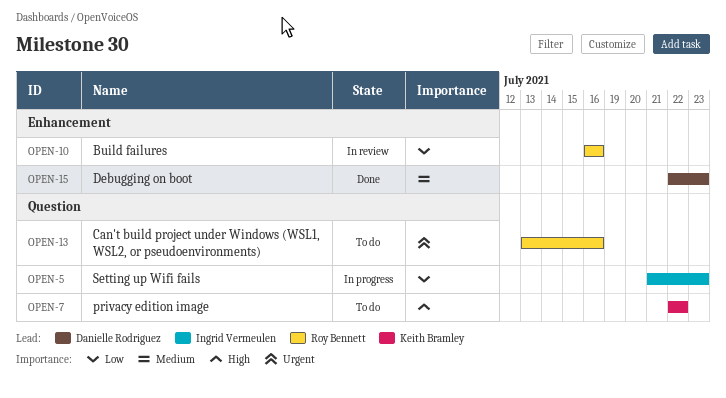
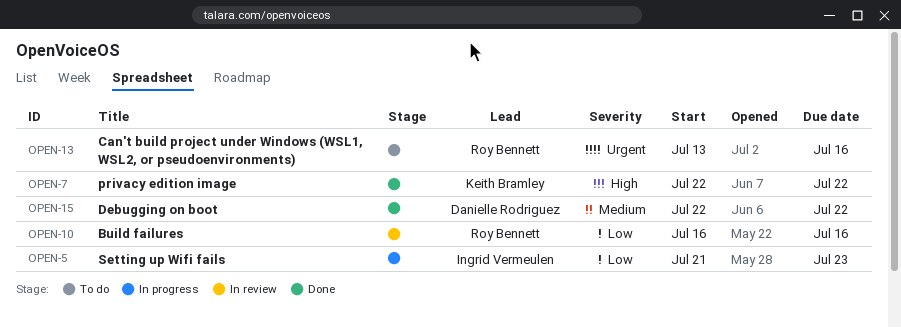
OPEN-7, status: To do -> Done
OPEN-15, due: Jul 23 -> Jul 22

